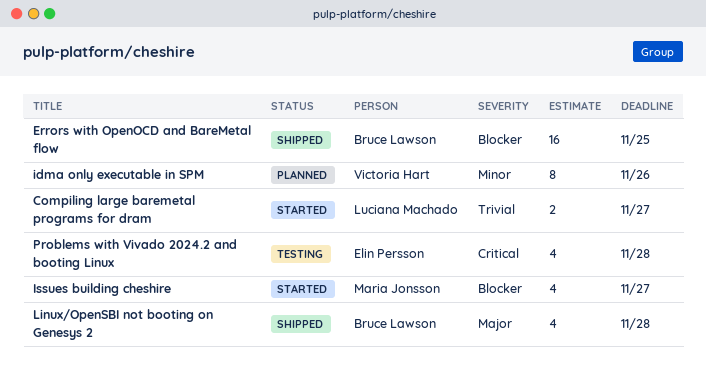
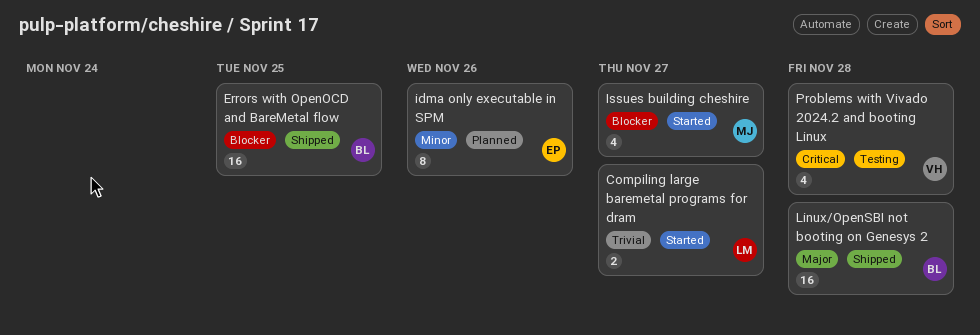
idma only executable in SPM, owner: Victoria Hart -> Elin Persson
Linux/OpenSBI not booting on Genesys 2, estimate: 4 -> 16
Problems with Vivado 2024.2 and booting Linux, owner: Elin Persson -> Victoria Hart

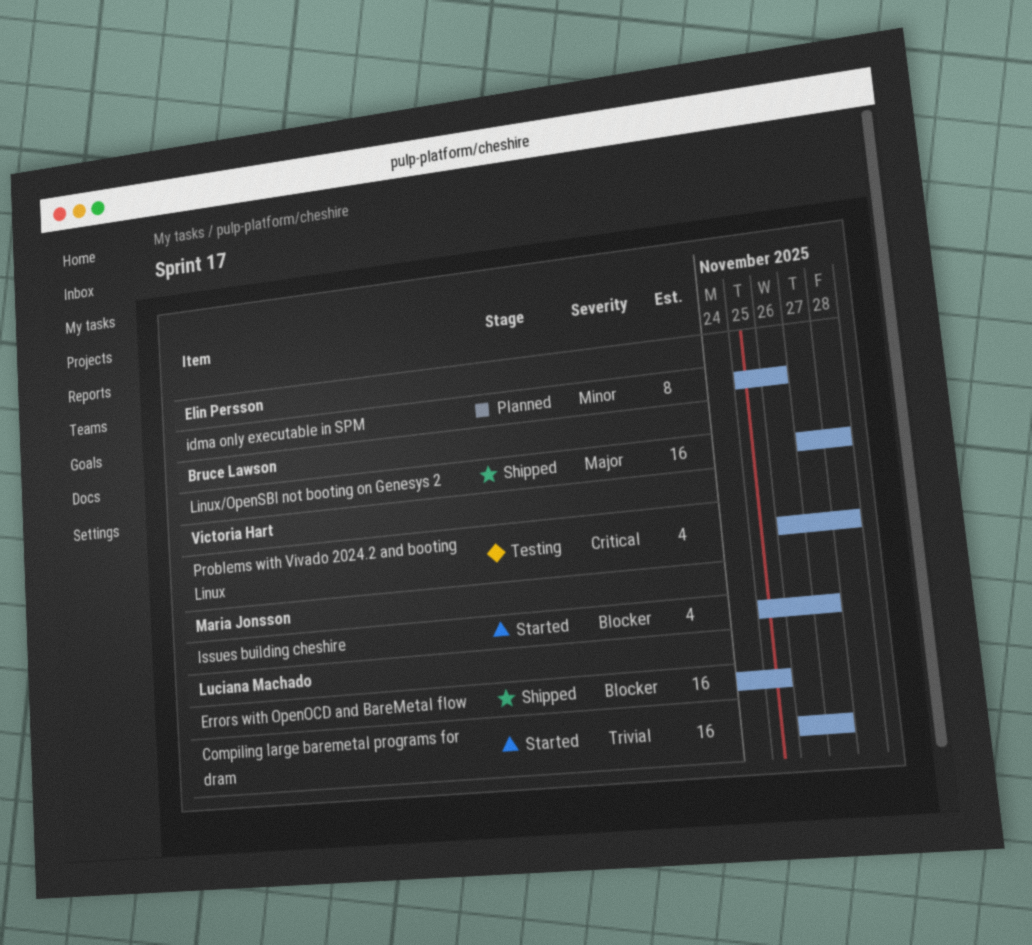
Compiling large baremetal programs for dram, estimate: 2 -> 16
Errors with OpenOCD and BareMetal flow, owner: Bruce Lawson -> Luciana Machado

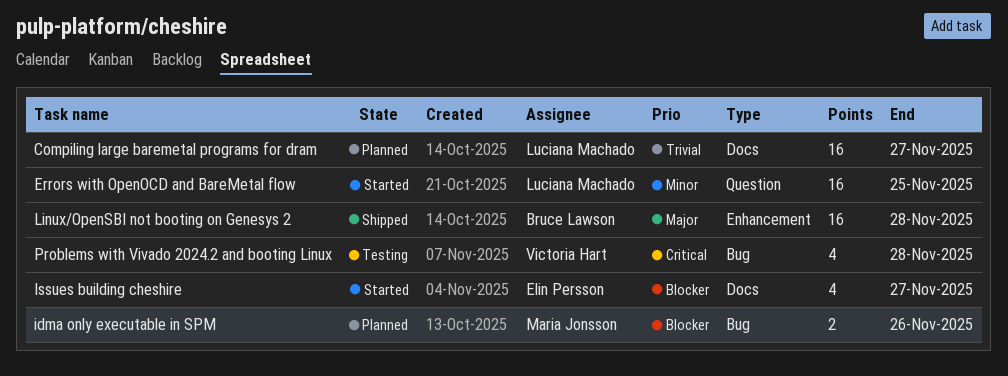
Compiling large baremetal programs for dram, status: Started -> Planned
Errors with OpenOCD and BareMetal flow, status: Shipped -> Started
Errors with OpenOCD and BareMetal flow, priority: Blocker -> Minor
idma only executable in SPM, owner: Elin Persson -> Maria Jonsson
idma only executable in SPM, priority: Minor -> Blocker
idma only executable in SPM, estimate: 8 -> 2
Issues building cheshire, owner: Maria Jonsson -> Elin Persson

